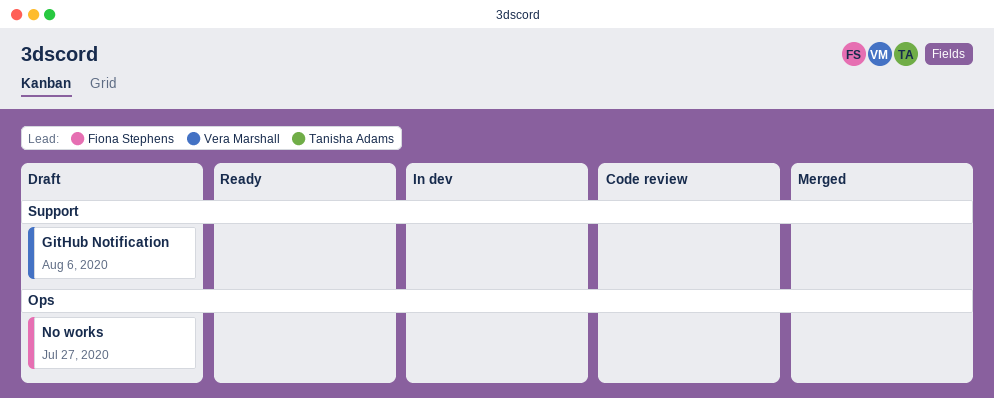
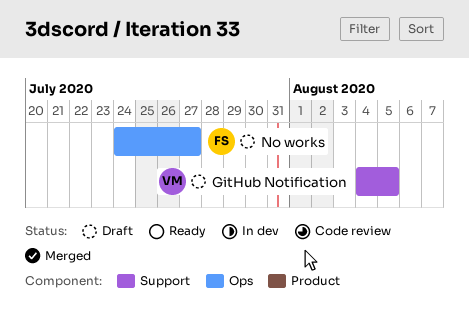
GitHub Notification, due: Aug 6 -> Aug 5

